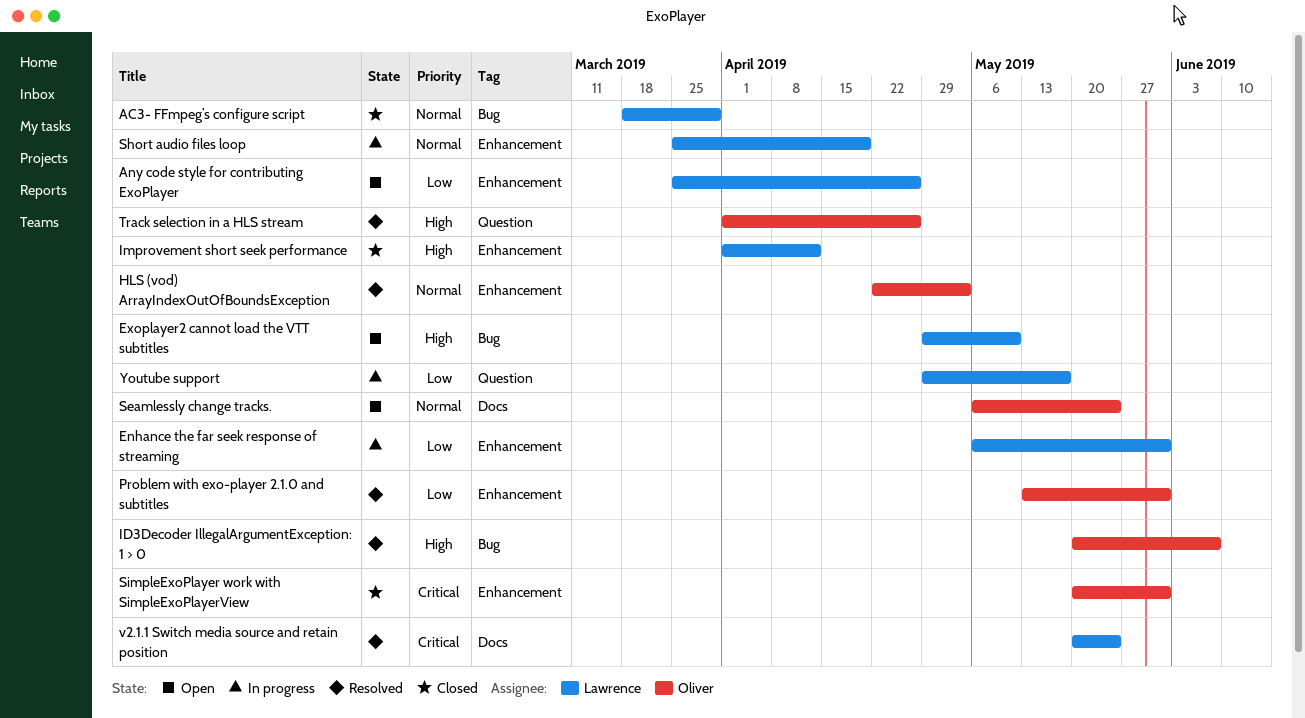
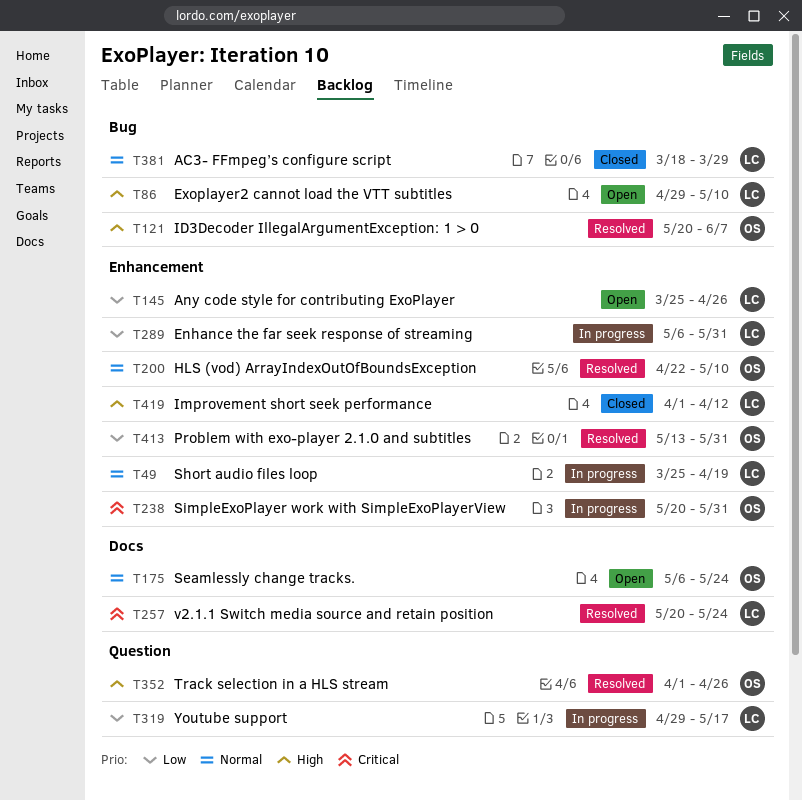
HLS (vod) ArrayIndexOutOfBoundsException, due: May 3 -> May 10
SimpleExoPlayer work with SimpleExoPlayerView, status: Closed -> In progress

